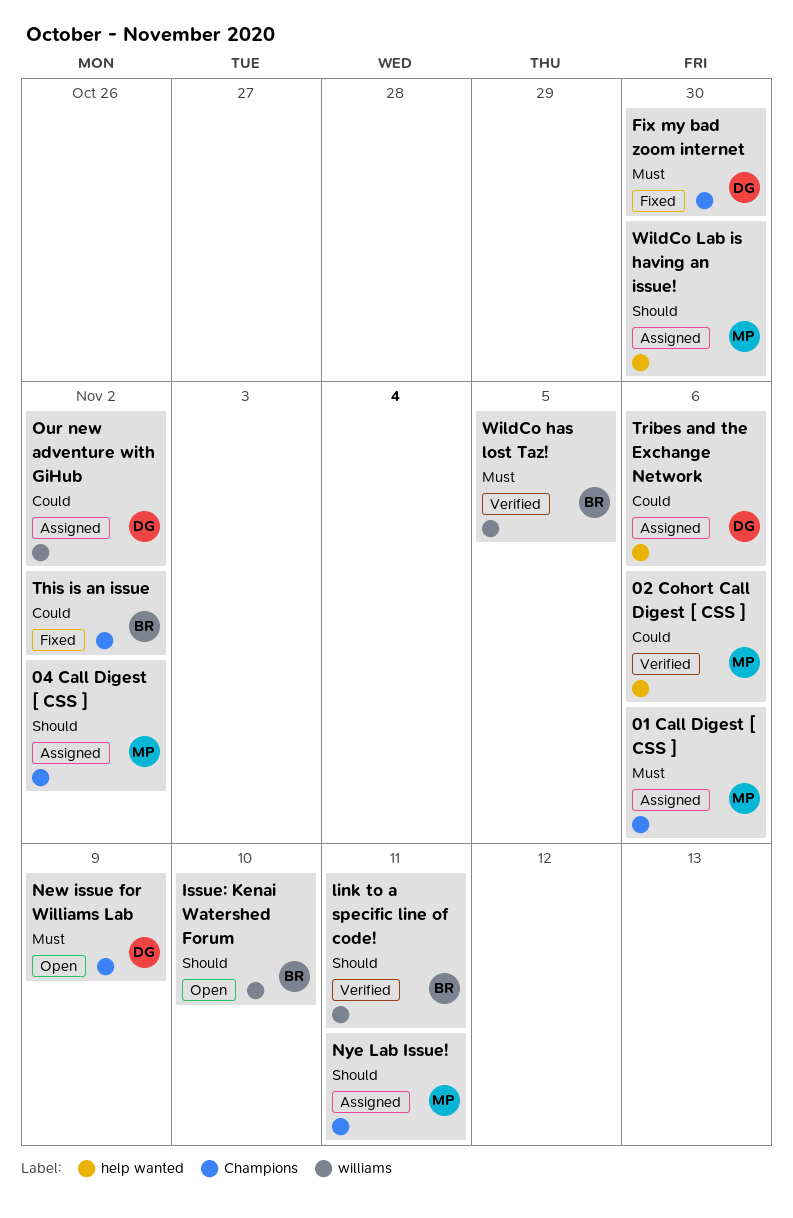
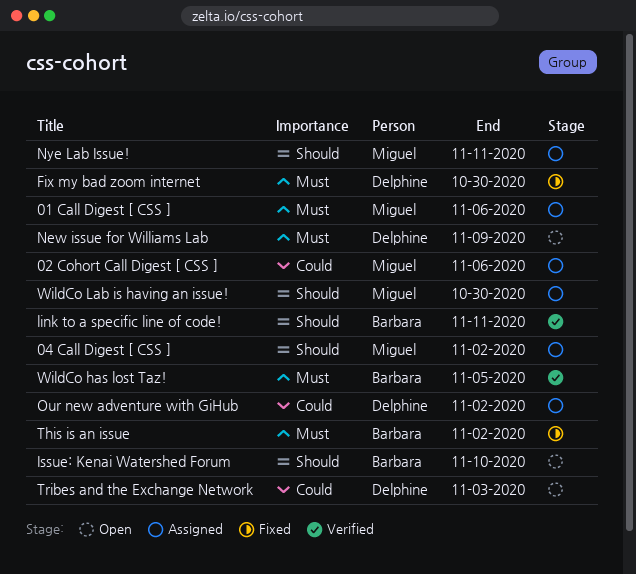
02 Cohort Call Digest [ CSS ], status: Verified -> Assigned
This is an issue, priority: Could -> Must
Tribes and the Exchange Network, status: Assigned -> Open
Tribes and the Exchange Network, due: Nov 6 -> Nov 3

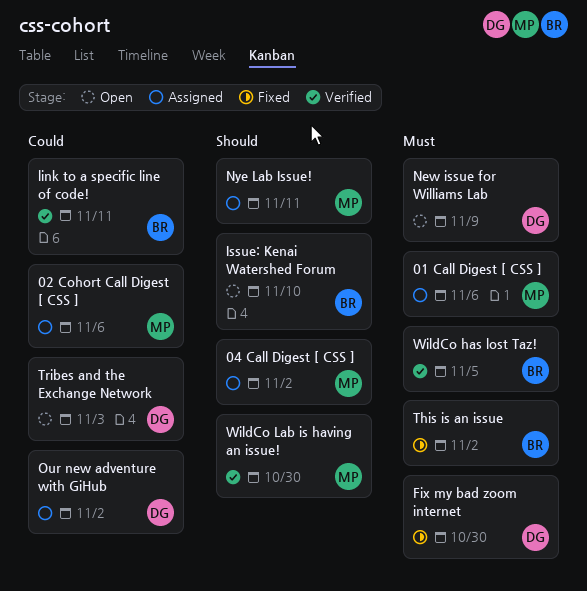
link to a specific line of code!, priority: Should -> Could
WildCo Lab is having an issue!, status: Assigned -> Verified

